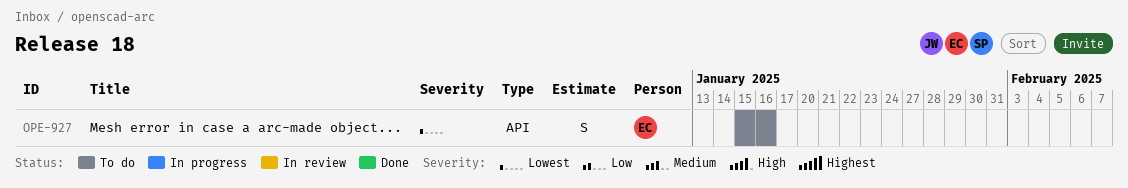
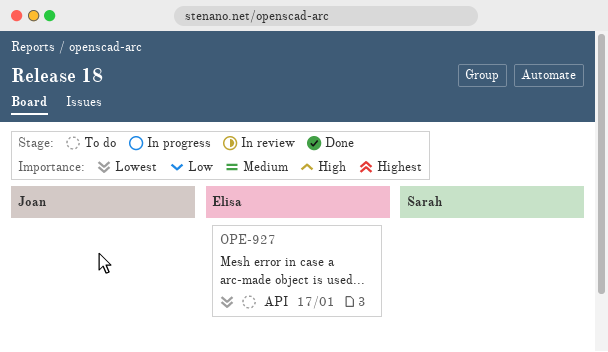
OPE-927, due: Jan 16 -> Jan 17

